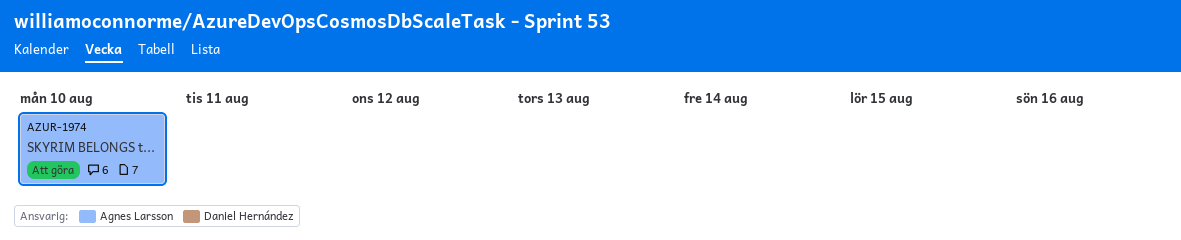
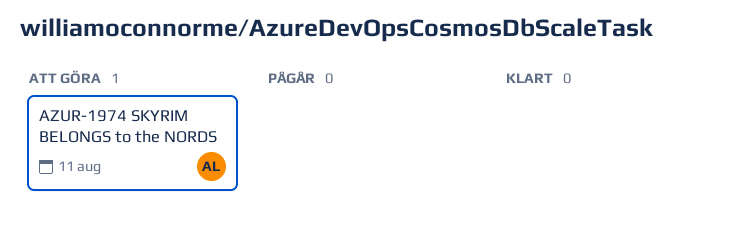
AZUR-1974, due: Aug 10 -> Aug 11

